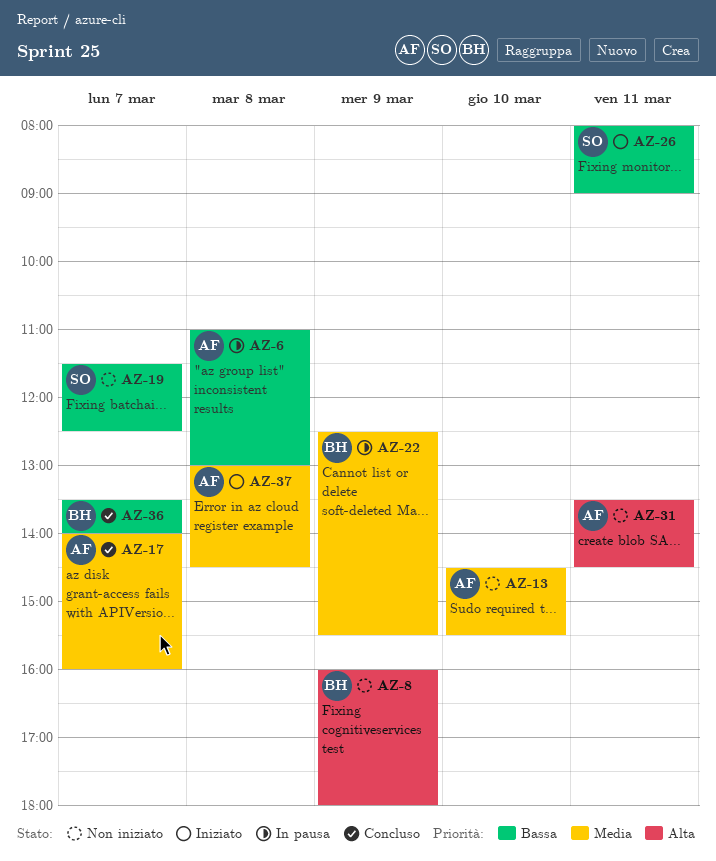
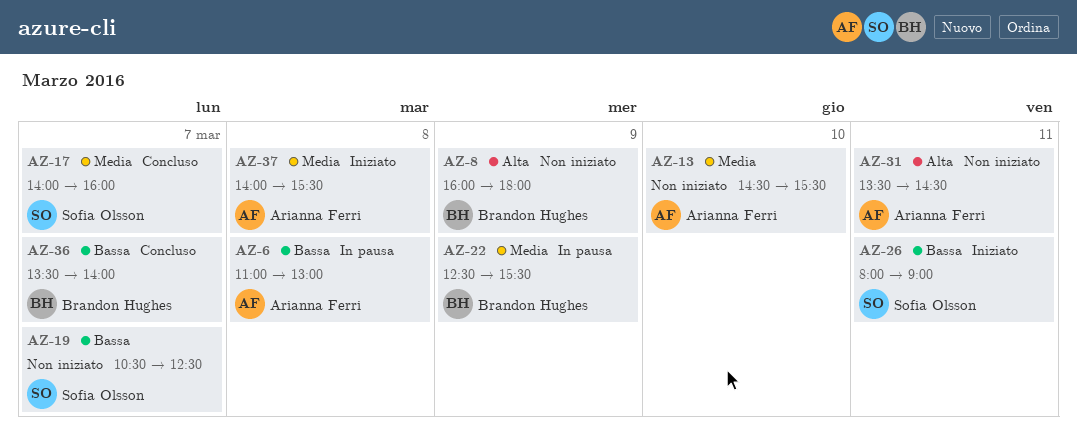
AZ-17, owner: Arianna Ferri -> Sofia Olsson
AZ-19, begins: 11:30 -> 10:30
AZ-37, begins: 13:00 -> 14:00
AZ-37, ends: 14:30 -> 15:30

